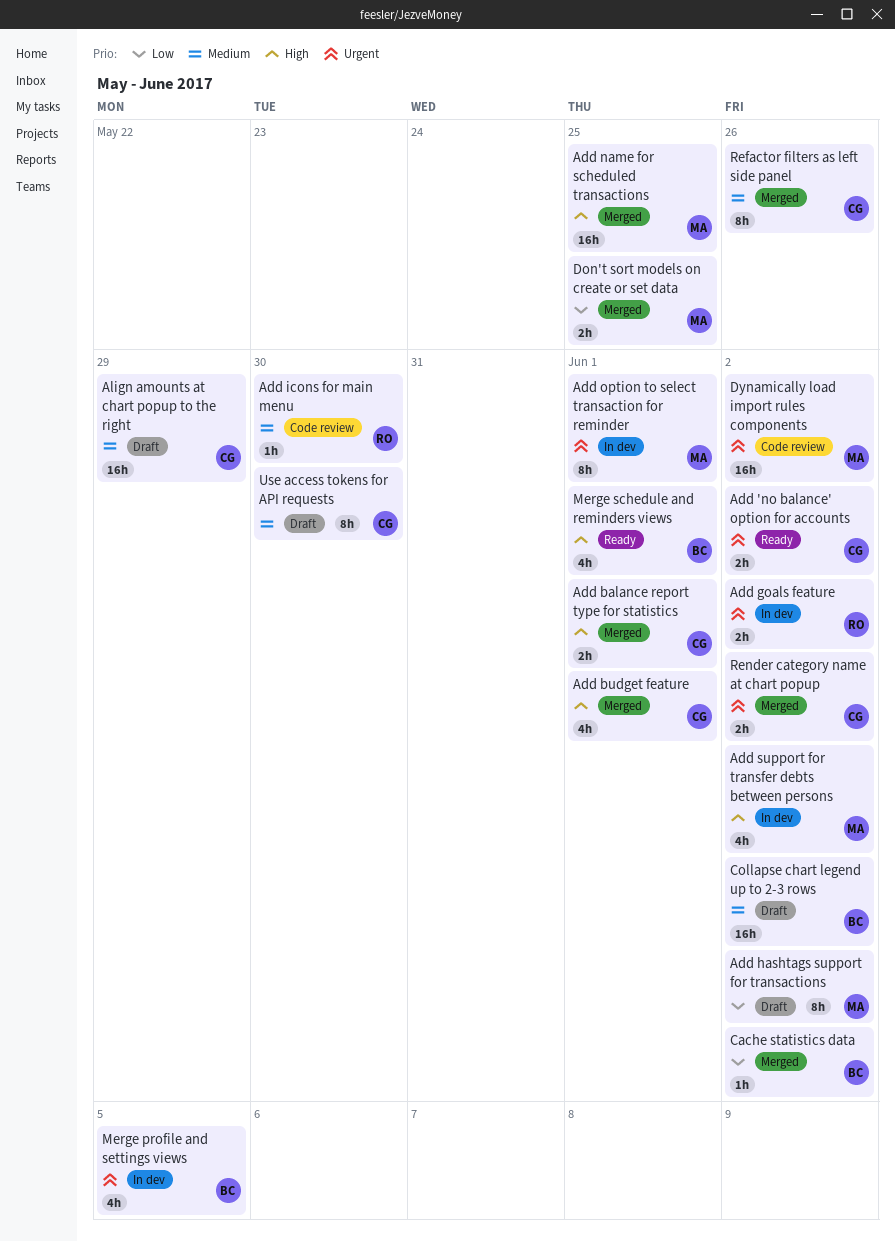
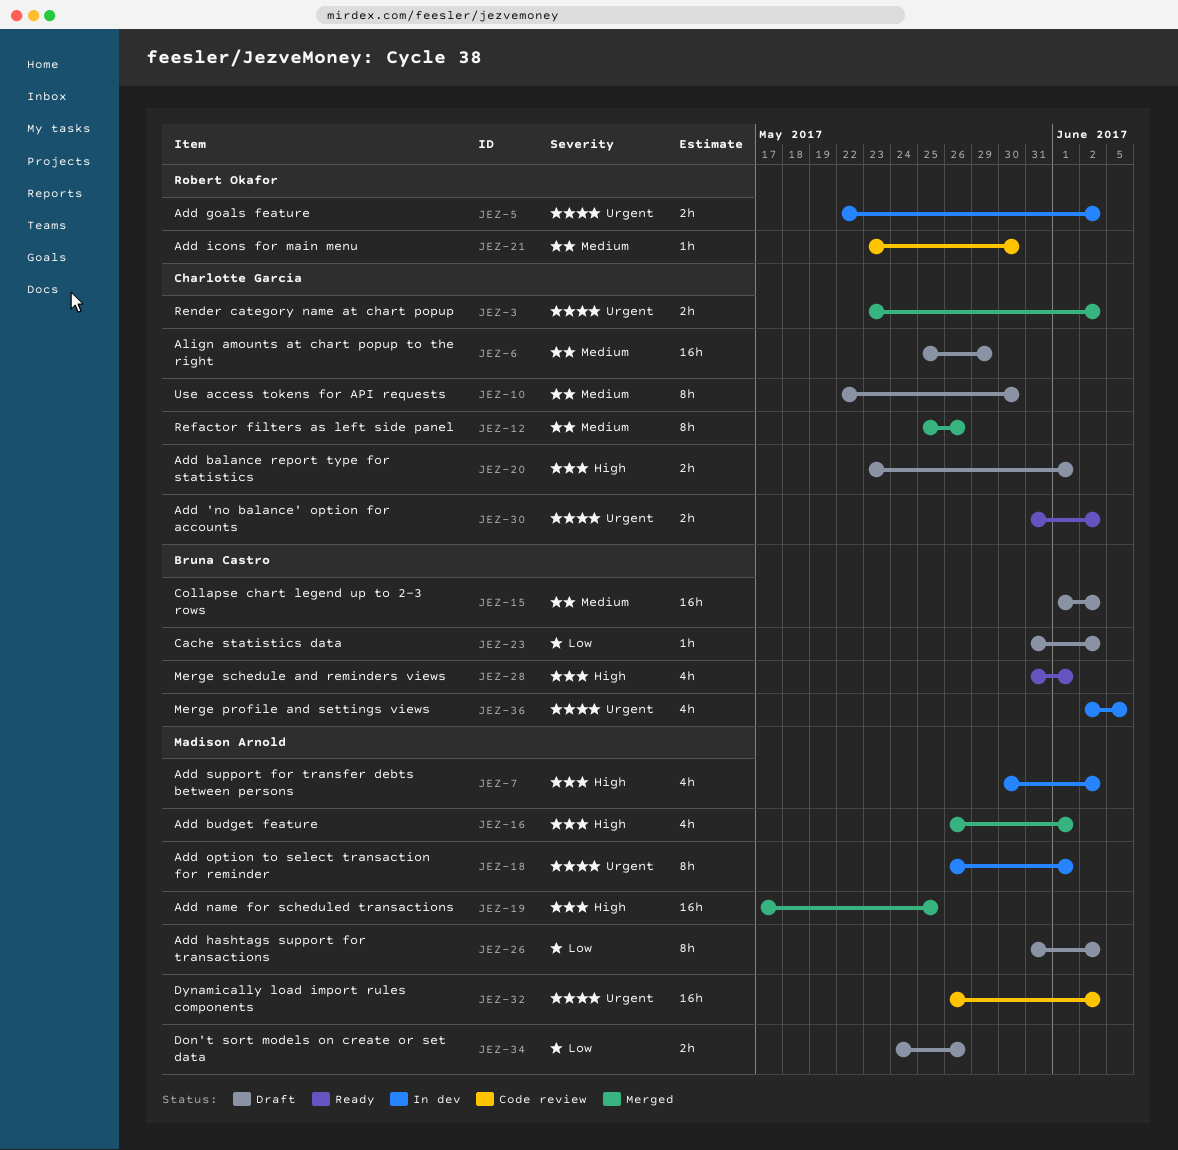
Add balance report type for statistics, status: Merged -> Draft
Add budget feature, owner: Charlotte Garcia -> Madison Arnold
Cache statistics data, status: Merged -> Draft
Don't sort models on create or set data, status: Merged -> Draft
Don't sort models on create or set data, due: May 25 -> May 26

